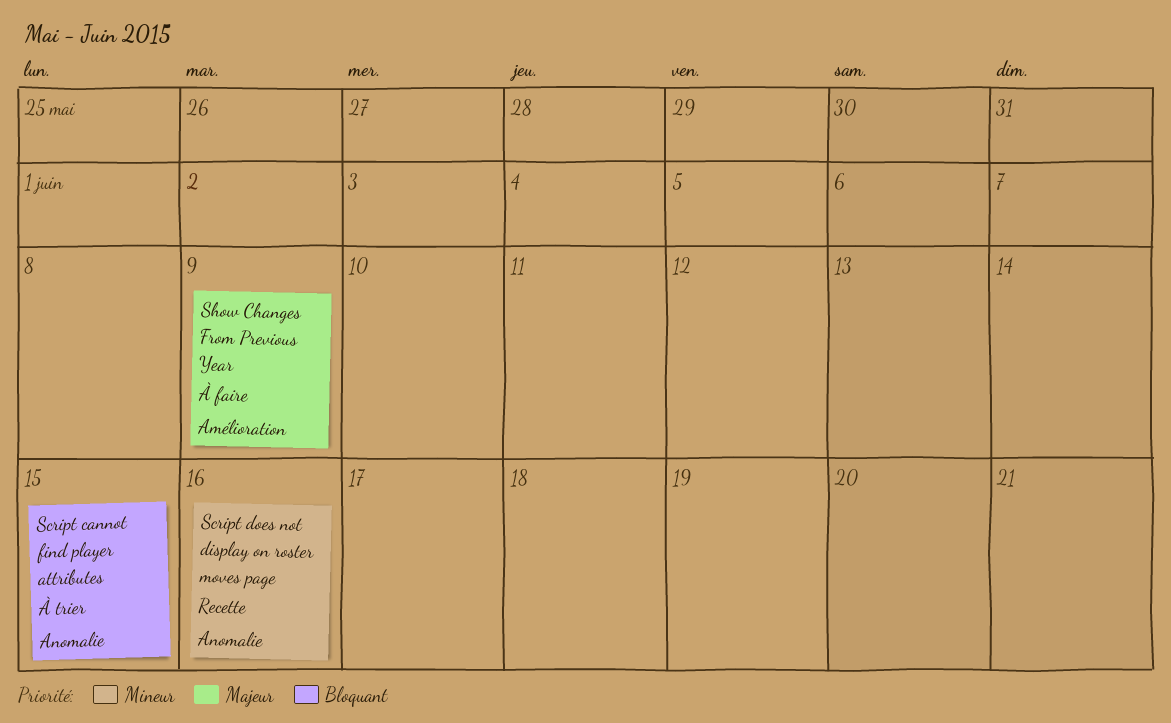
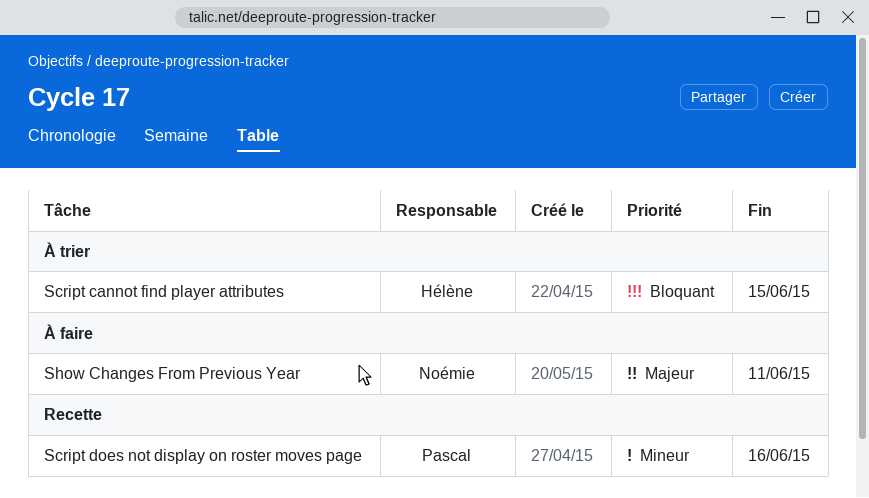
Show Changes From Previous Year, due: Jun 9 -> Jun 11

